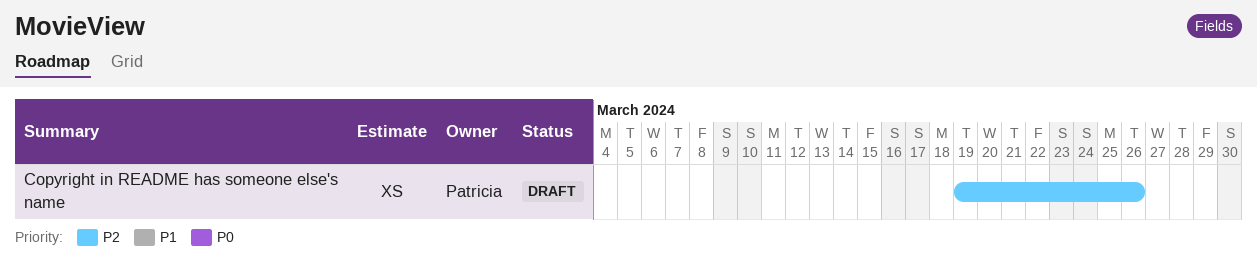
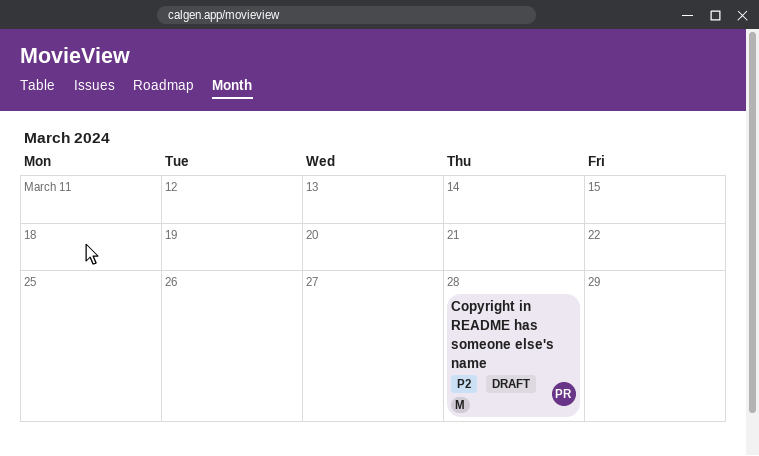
Copyright in README has someone else's name, estimate: XS -> M
Copyright in README has someone else's name, due: Mar 26 -> Mar 28

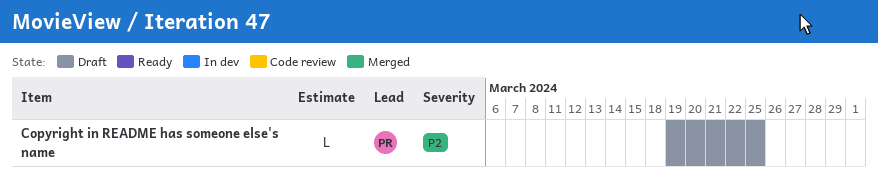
Copyright in README has someone else's name, estimate: M -> L
Copyright in README has someone else's name, due: Mar 28 -> Mar 25

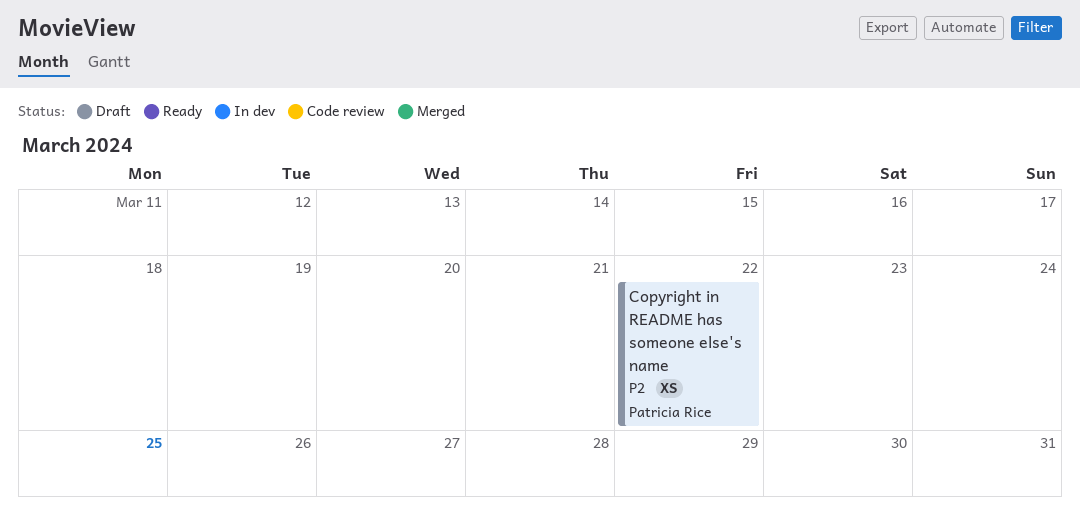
Copyright in README has someone else's name, estimate: L -> XS
Copyright in README has someone else's name, due: Mar 25 -> Mar 22

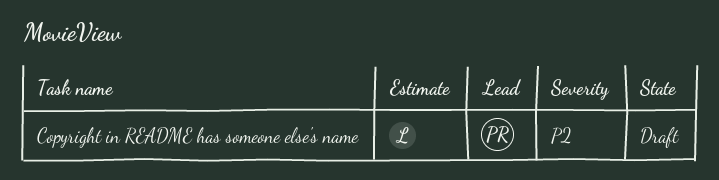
Copyright in README has someone else's name, estimate: XS -> L

